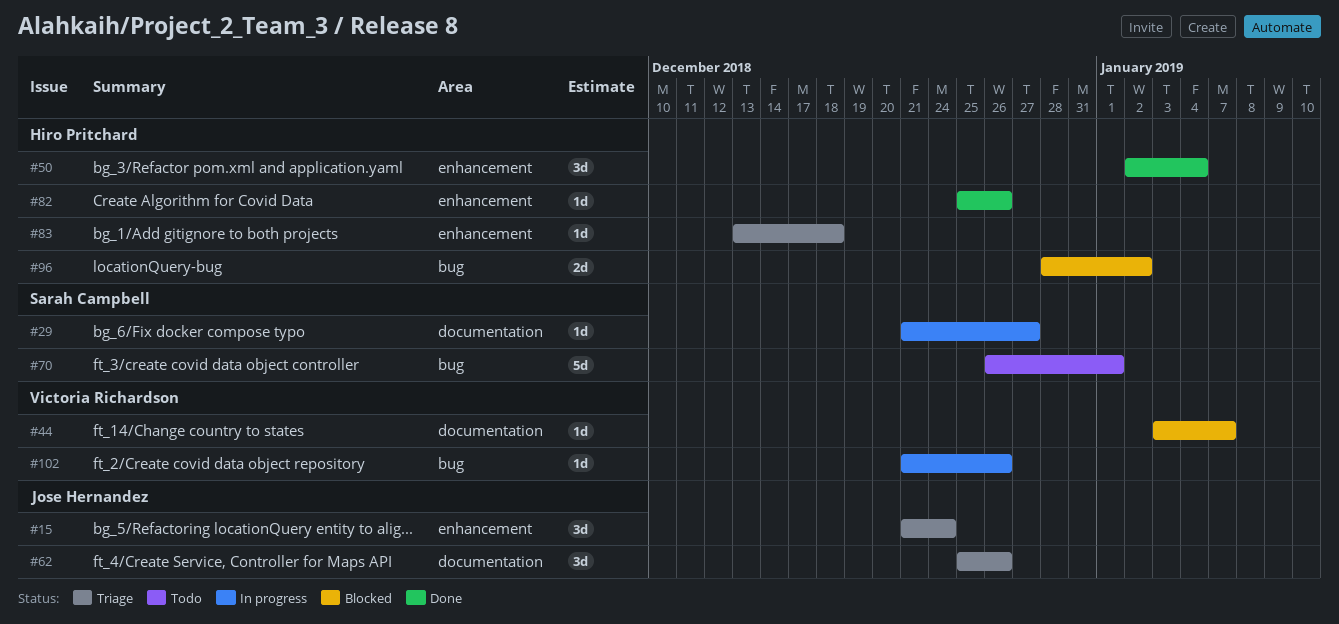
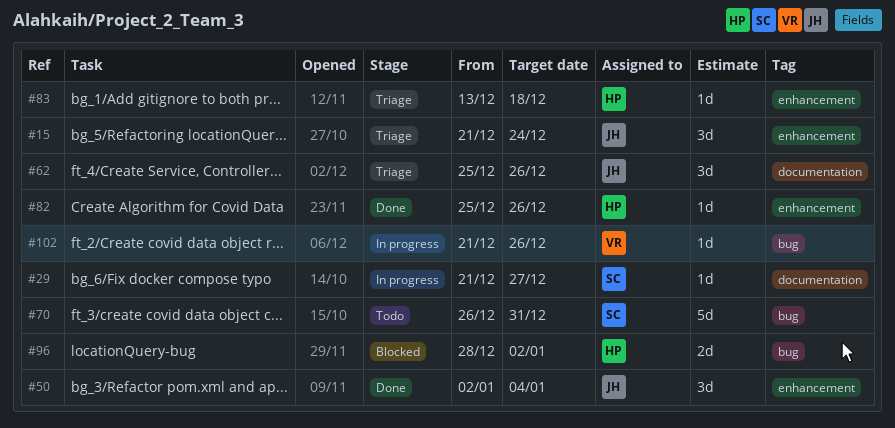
#44: present -> none
#50, owner: Hiro Pritchard -> Jose Hernandez
#70, due: Jan 1 -> Dec 31

